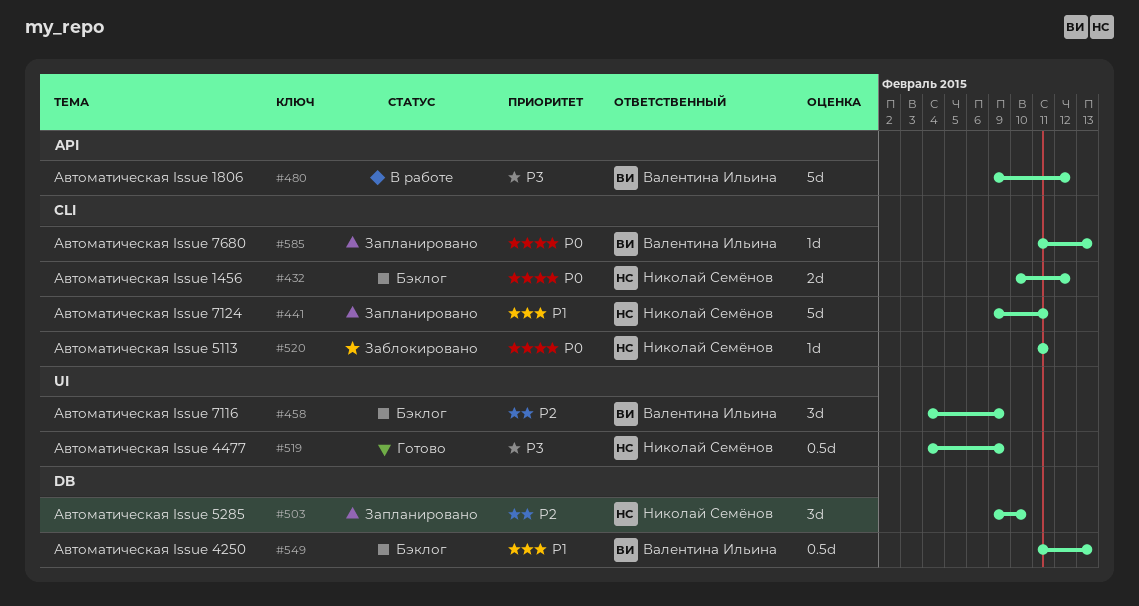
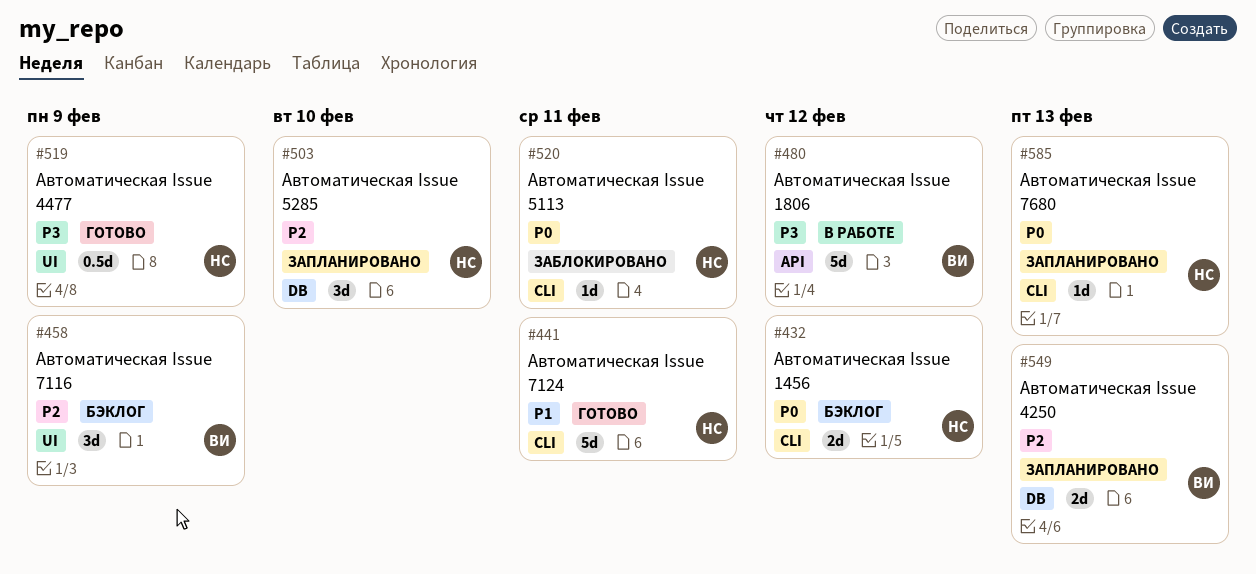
#441, status: Запланировано -> Готово
#549, status: Бэклог -> Запланировано
#549, priority: P1 -> P2
#549, estimate: 0.5d -> 2d
#585, owner: Валентина Ильина -> Николай Семёнов

